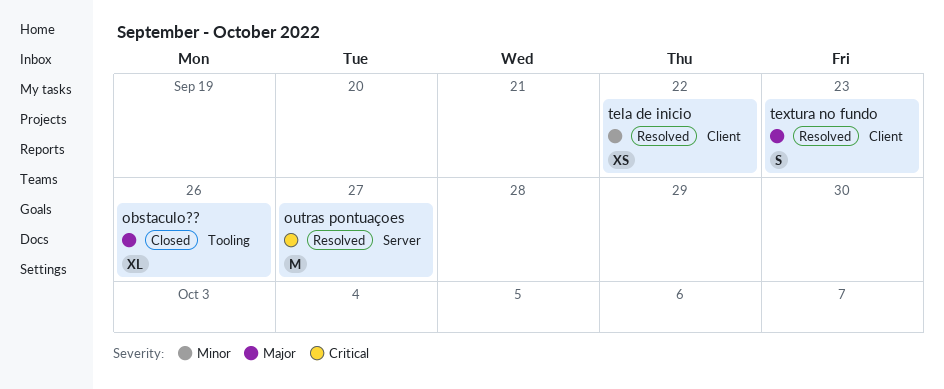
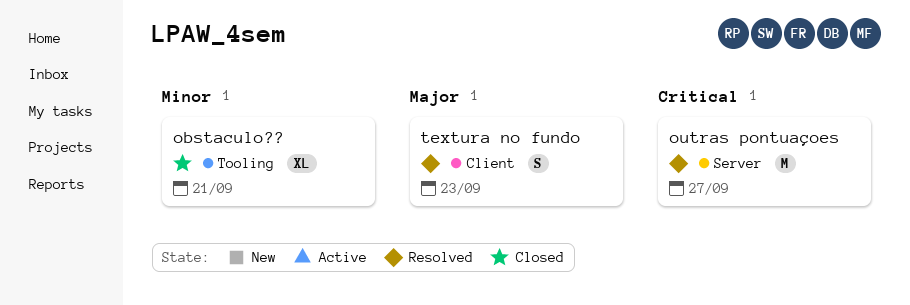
obstaculo??, priority: Major -> Minor
obstaculo??, due: Sep 26 -> Sep 21
tela de inicio: present -> none

